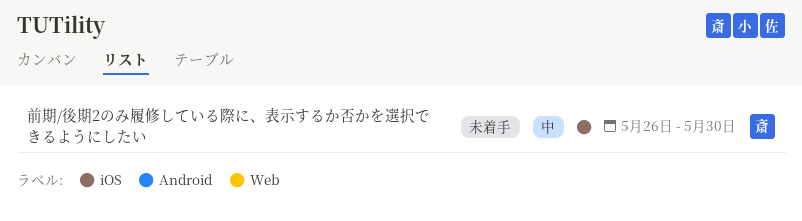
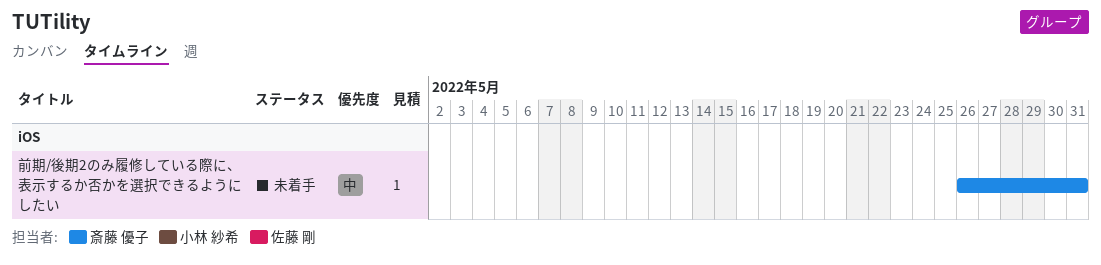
前期/後期2のみ履修している際に、表示するか否かを選択できるようにしたい, due: May 30 -> May 31

